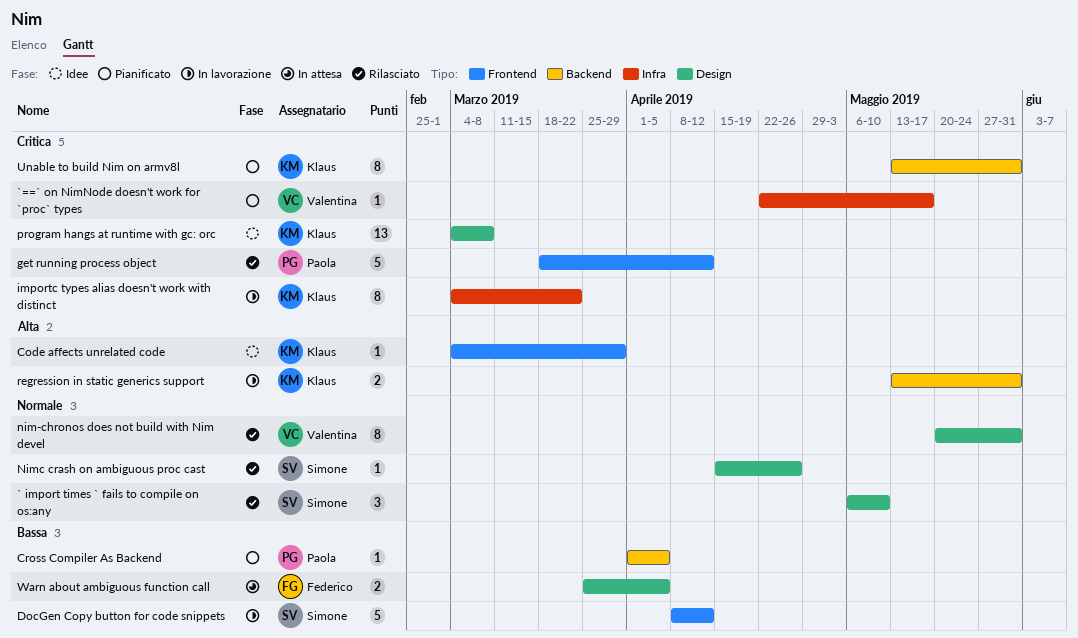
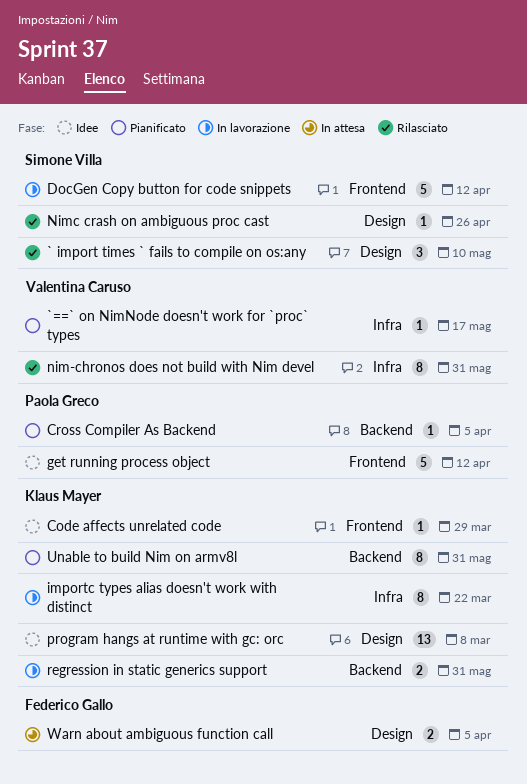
get running process object, status: Rilasciato -> Idee
nim-chronos does not build with Nim devel, label: Design -> Infra

